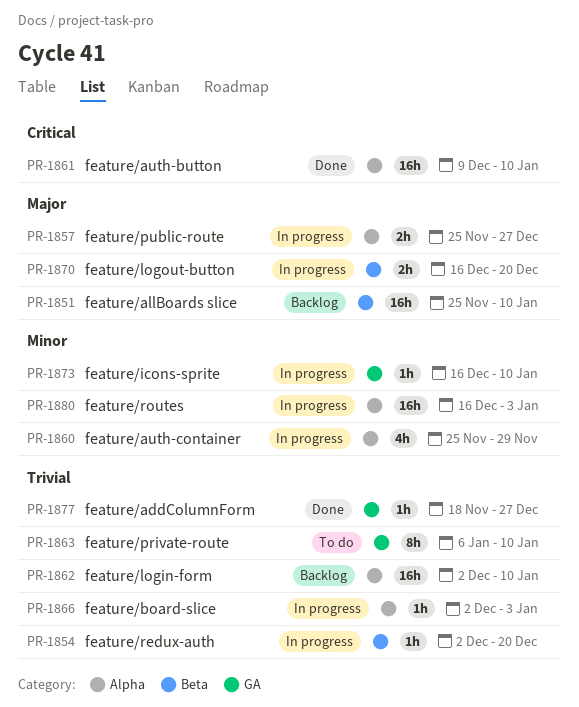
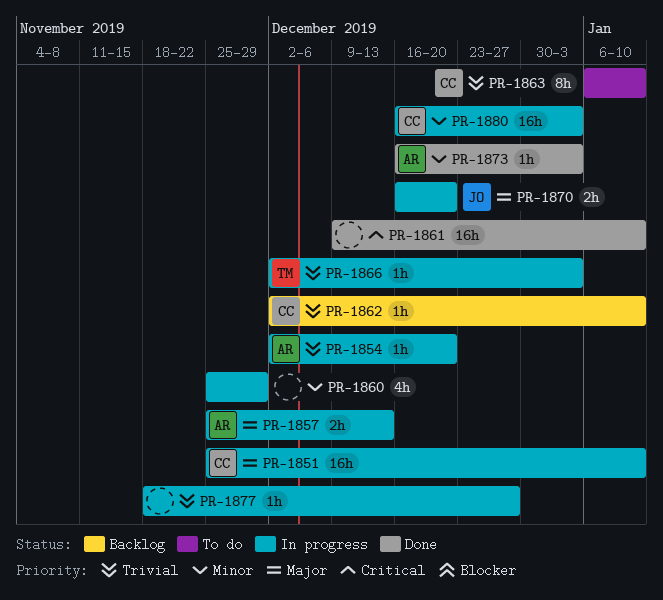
PR-1851, status: Backlog -> In progress
PR-1857, due: Dec 27 -> Dec 13
PR-1862, estimate: 16h -> 1h
PR-1873, status: In progress -> Done
PR-1873, due: Jan 10 -> Jan 3
PR-1877, status: Done -> In progress

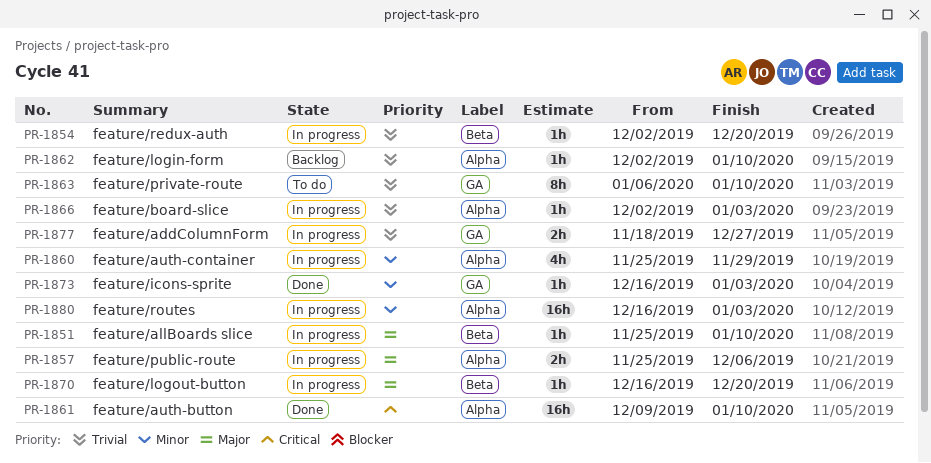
PR-1851, estimate: 16h -> 1h
PR-1857, due: Dec 13 -> Dec 6
PR-1870, estimate: 2h -> 1h
PR-1877, estimate: 1h -> 2h

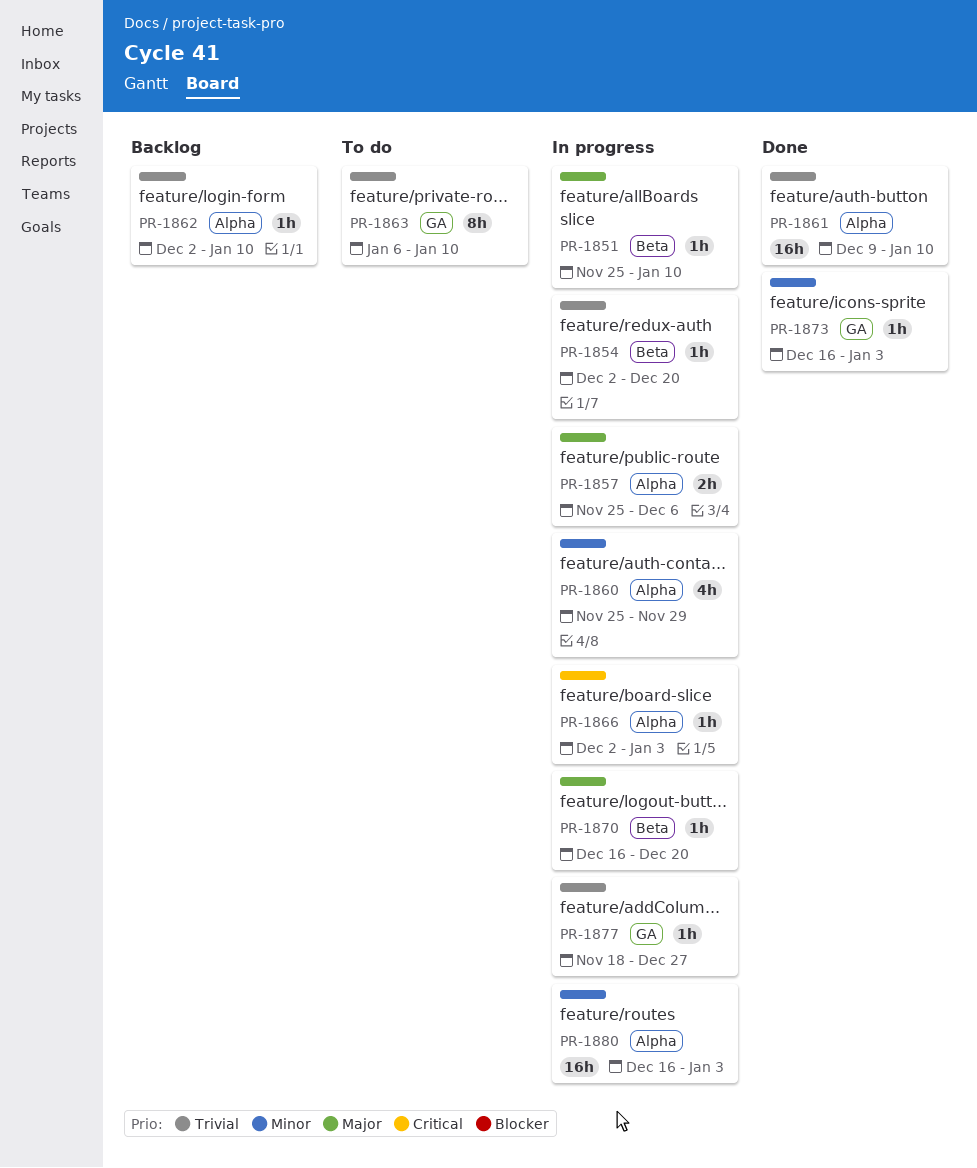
PR-1861, priority: Critical -> Trivial
PR-1866, priority: Trivial -> Critical
PR-1877, estimate: 2h -> 1h

